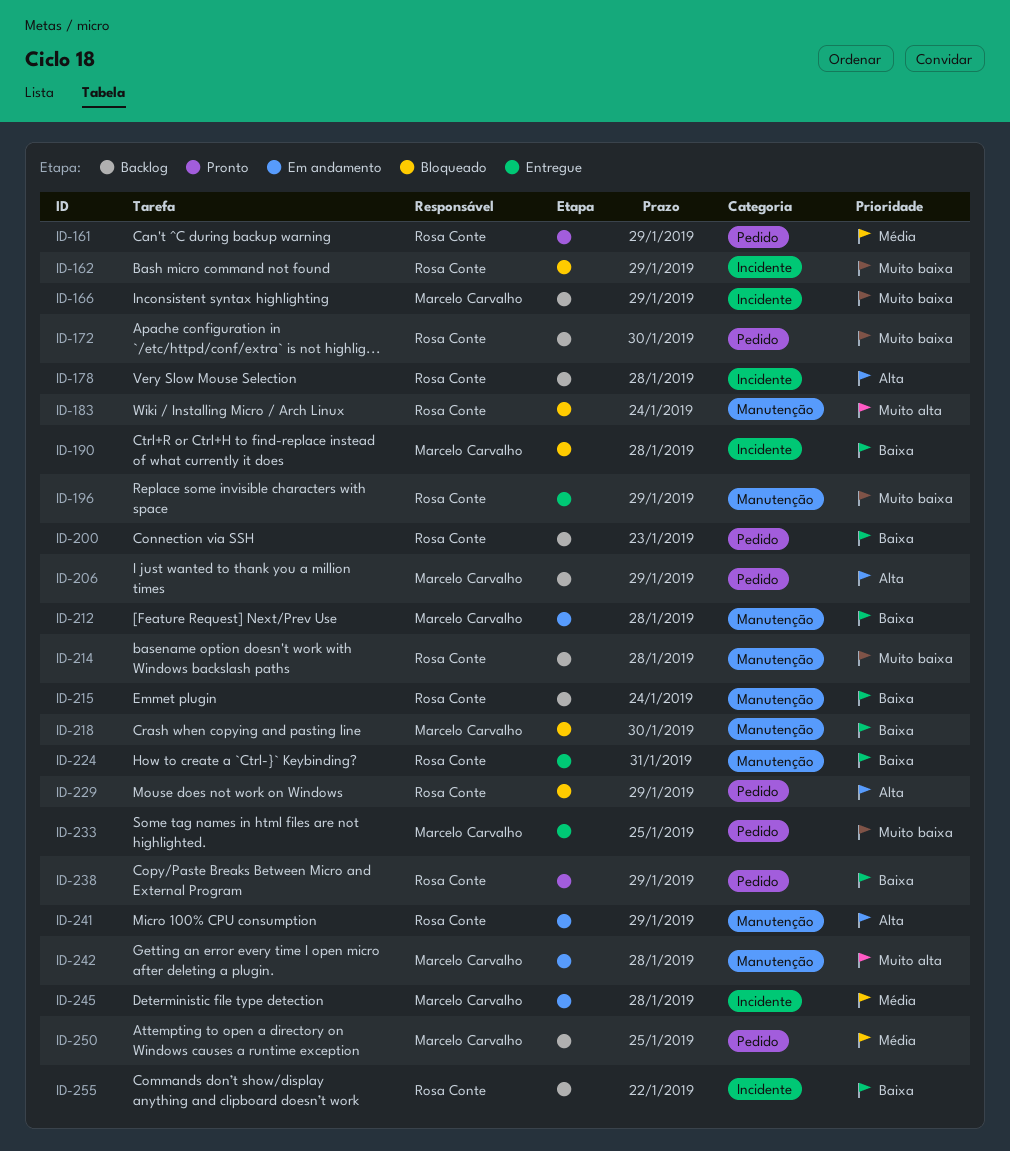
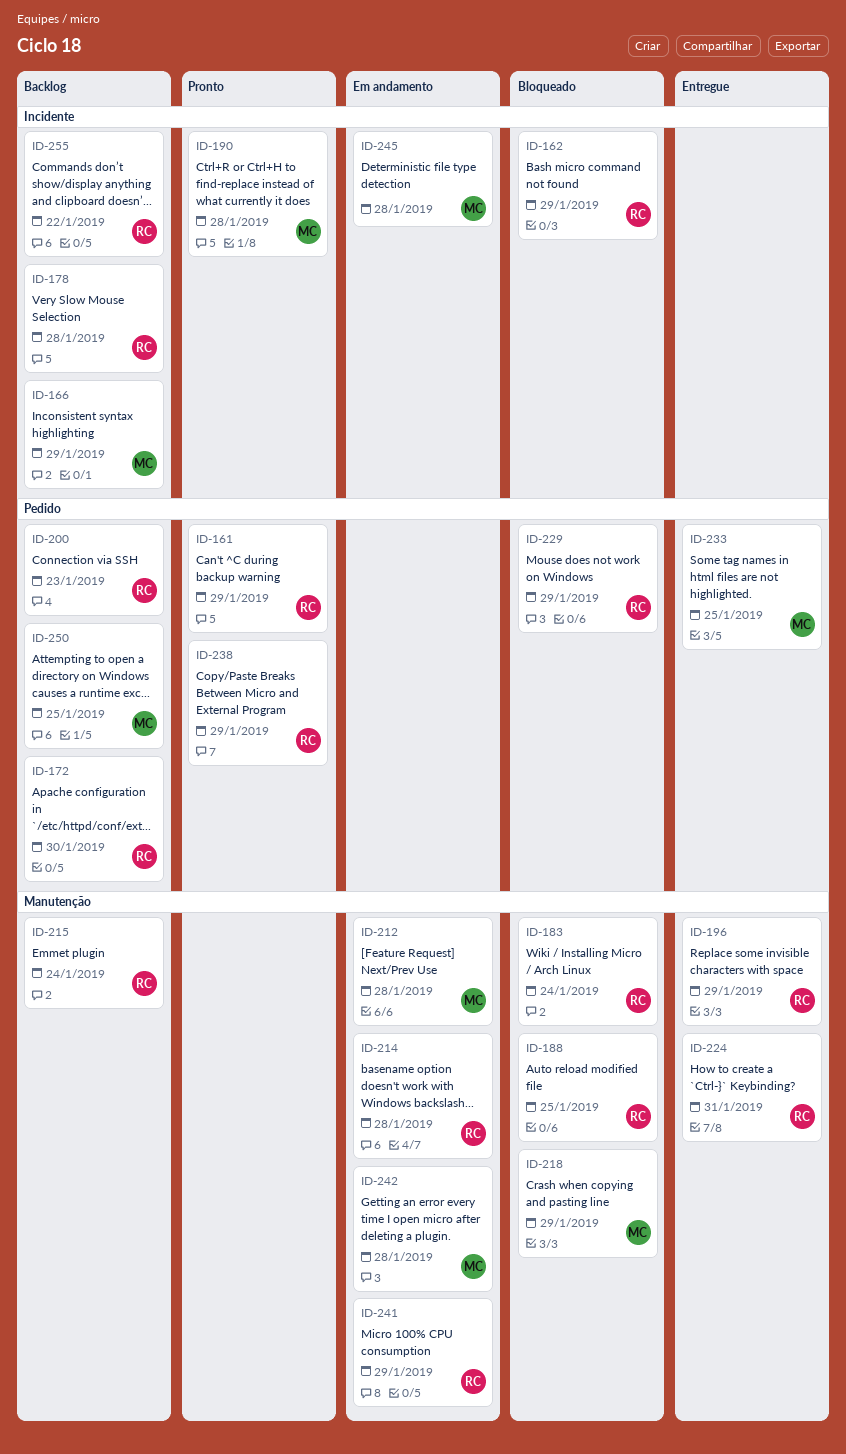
ID-188: none -> present
ID-190, status: Bloqueado -> Pronto
ID-206: present -> none
ID-214, status: Backlog -> Em andamento
ID-218, due: Jan 30 -> Jan 29

